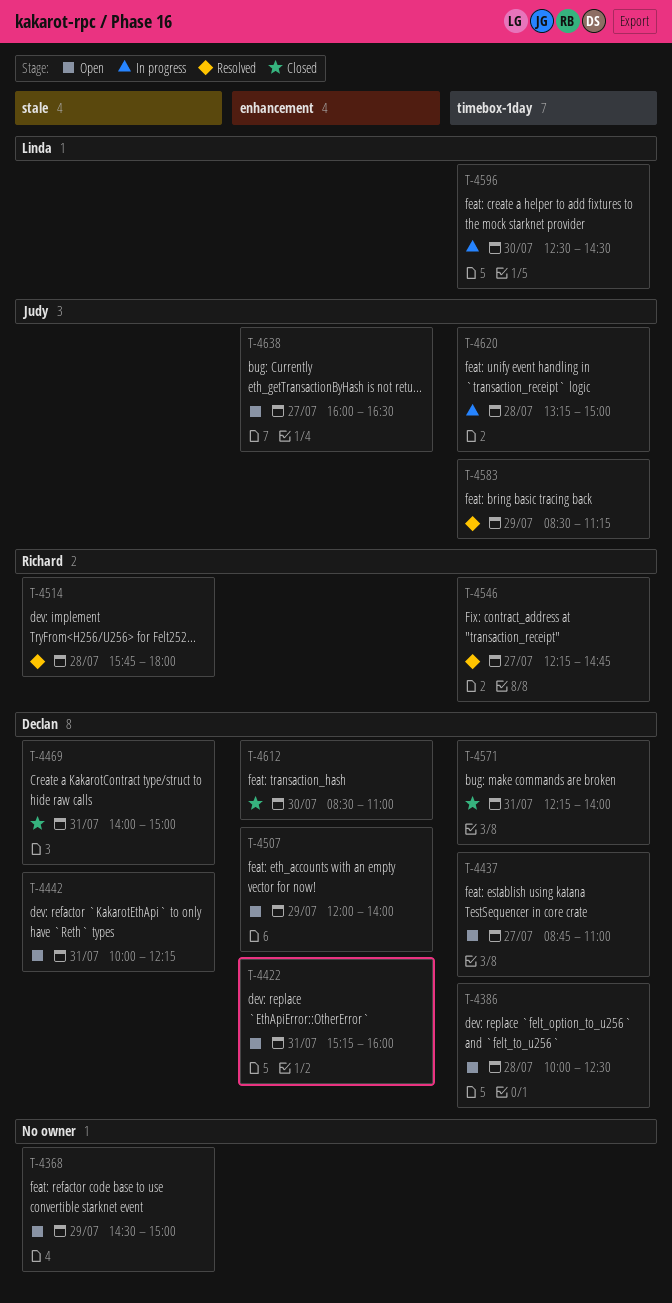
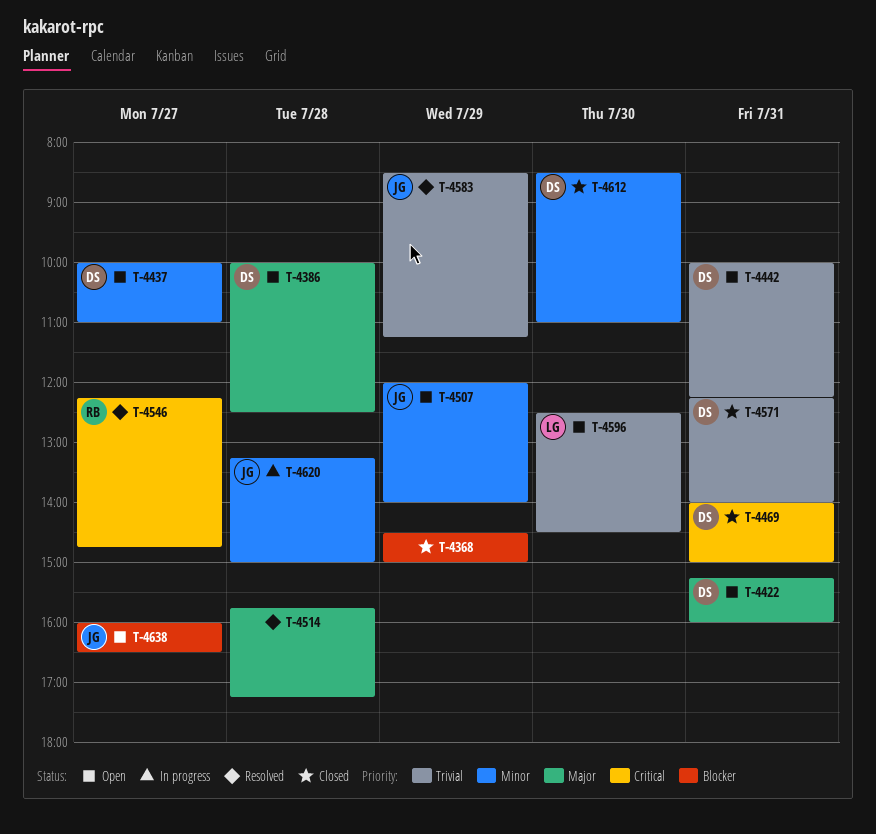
T-4368, status: Open -> Closed
T-4437, begins: 08:45 -> 10:00
T-4507, owner: Declan -> Judy
T-4514, owner: Richard -> none
T-4514, ends: 18:00 -> 17:15
T-4596, status: In progress -> Open

